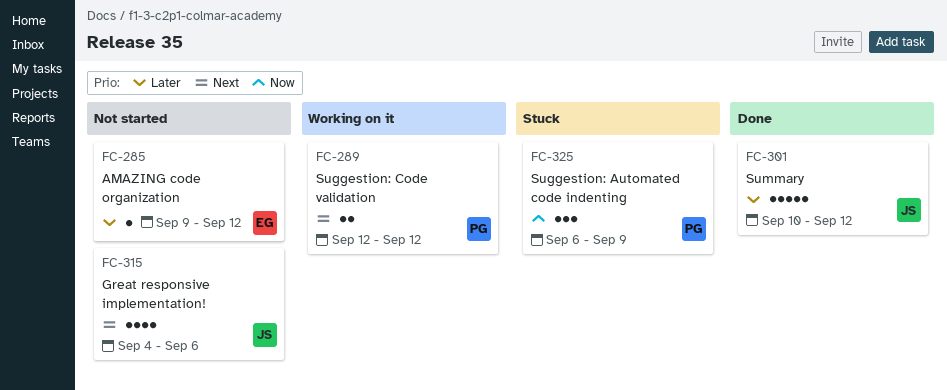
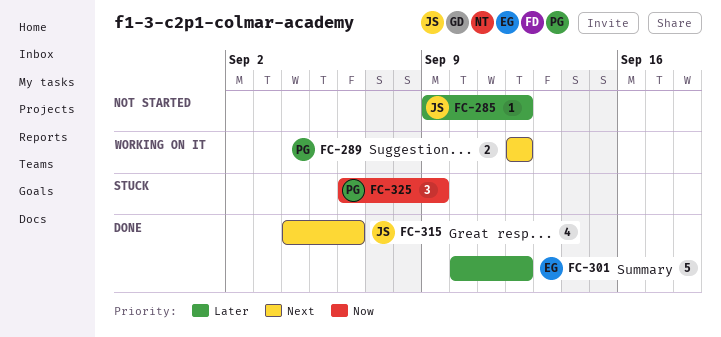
FC-285, owner: EG -> JS
FC-301, owner: JS -> EG
FC-315, status: Not started -> Done

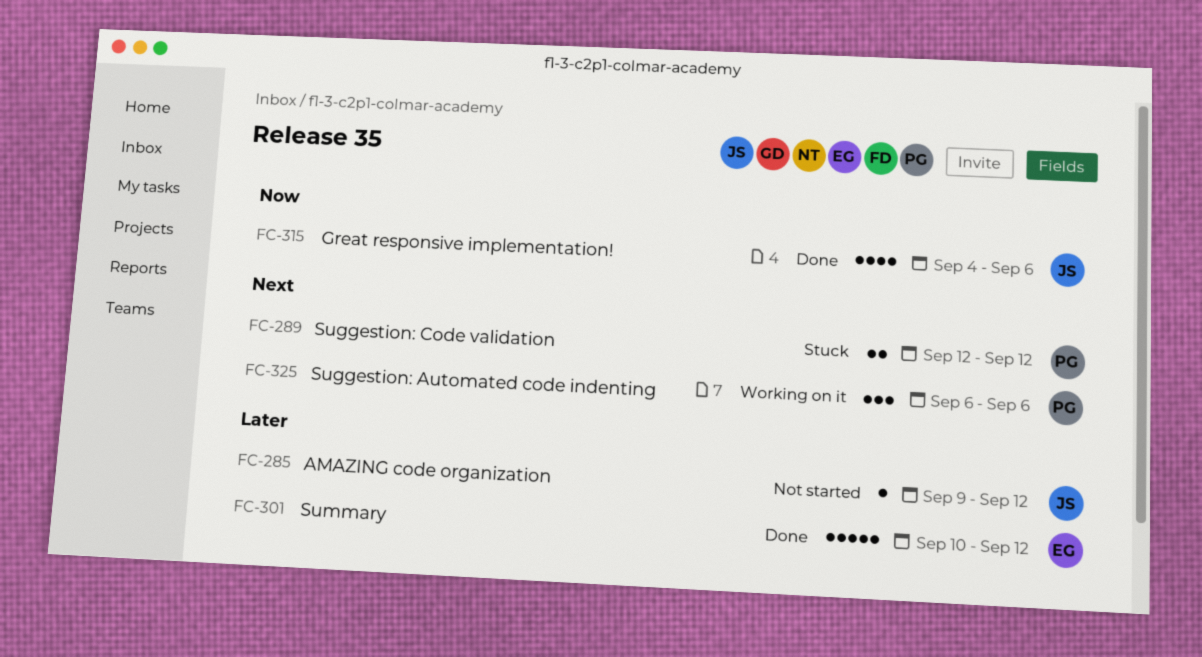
FC-289, status: Working on it -> Stuck
FC-315, priority: Next -> Now
FC-325, status: Stuck -> Working on it
FC-325, priority: Now -> Next
FC-325, due: Sep 9 -> Sep 6

